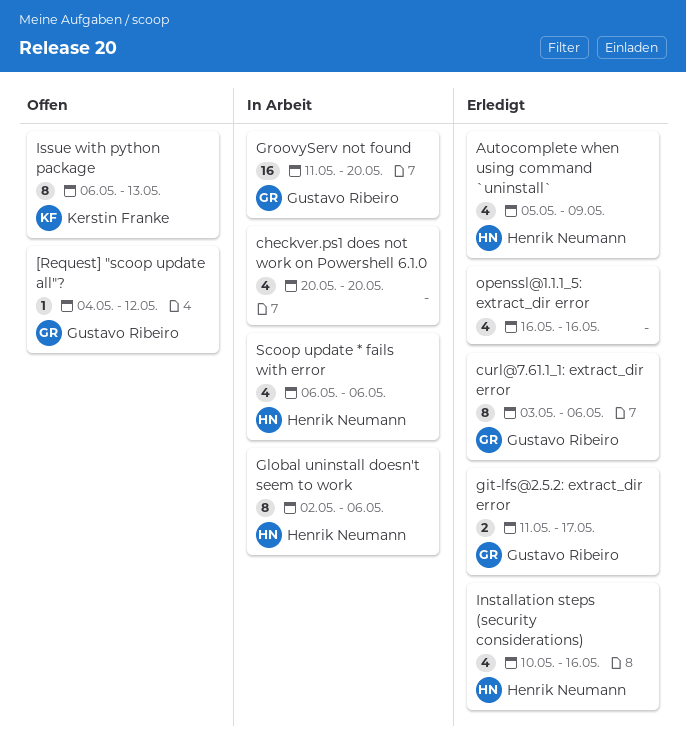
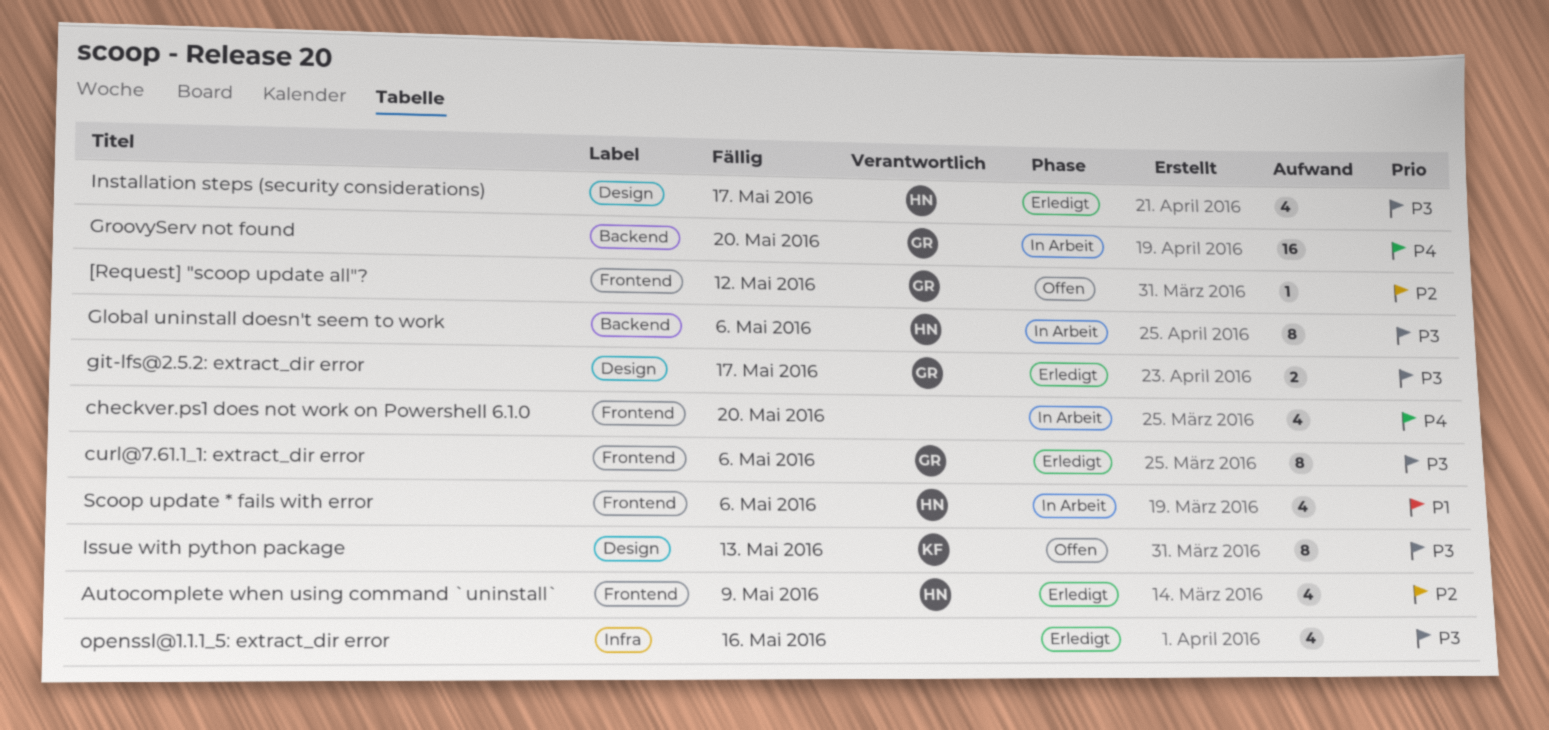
Installation steps (security considerations), due: May 16 -> May 17

